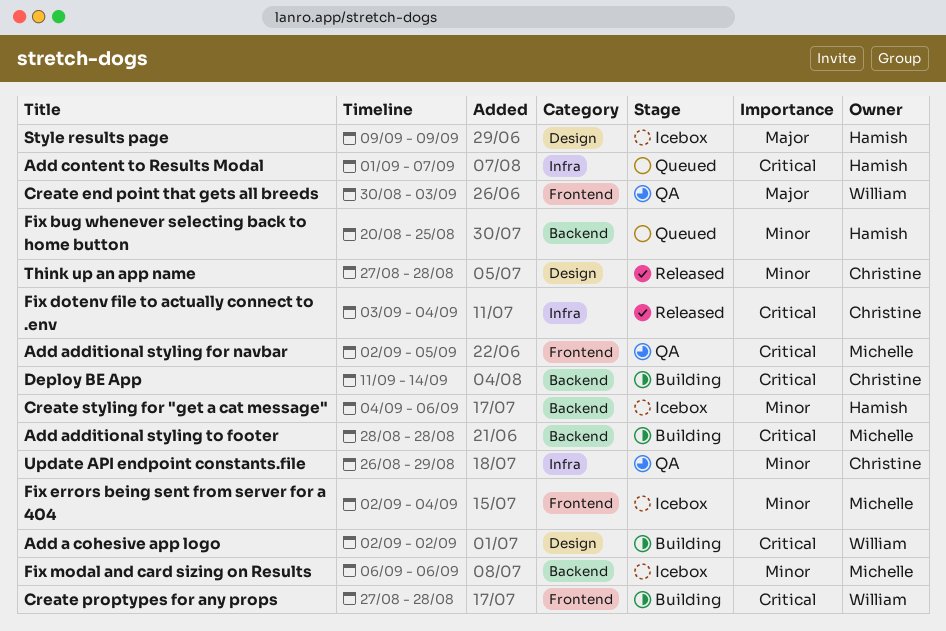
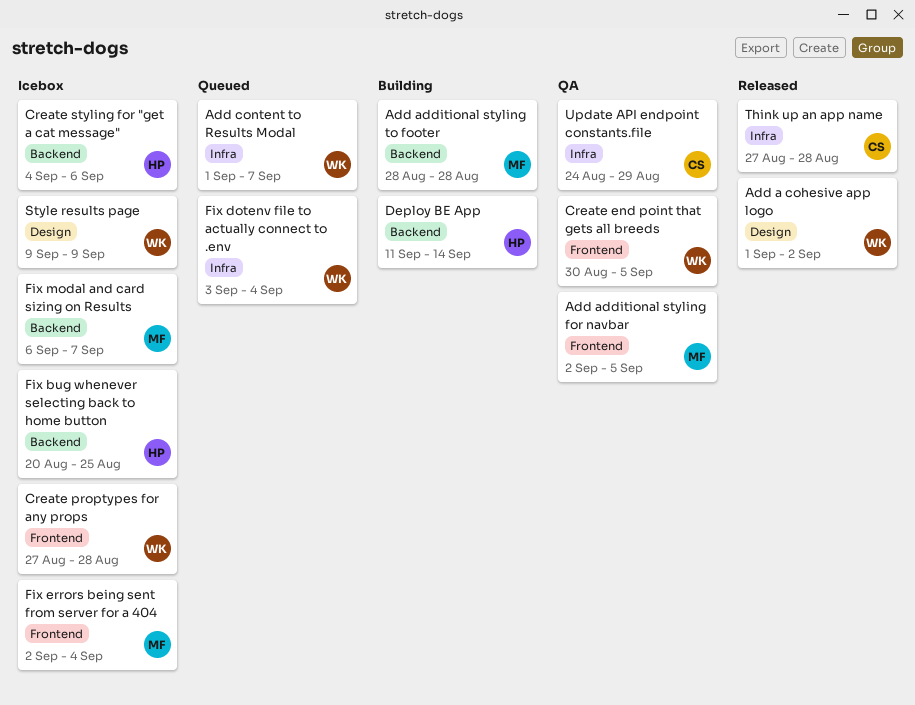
Add a cohesive app logo, status: Building -> Released
Add a cohesive app logo, start: Sep 2 -> Sep 1
Add content to Results Modal, owner: Hamish -> William
Create end point that gets all breeds, due: Sep 3 -> Sep 5
Create proptypes for any props, status: Building -> Icebox
Deploy BE App, owner: Christine -> Hamish
Fix bug whenever selecting back to home button, status: Queued -> Icebox
Fix dotenv file to actually connect to .env, status: Released -> Queued
Fix dotenv file to actually connect to .env, owner: Christine -> William
Fix modal and card sizing on Results, due: Sep 6 -> Sep 7
Style results page, owner: Hamish -> William
Think up an app name, label: Design -> Infra
Update API endpoint constants.file, start: Aug 26 -> Aug 24

